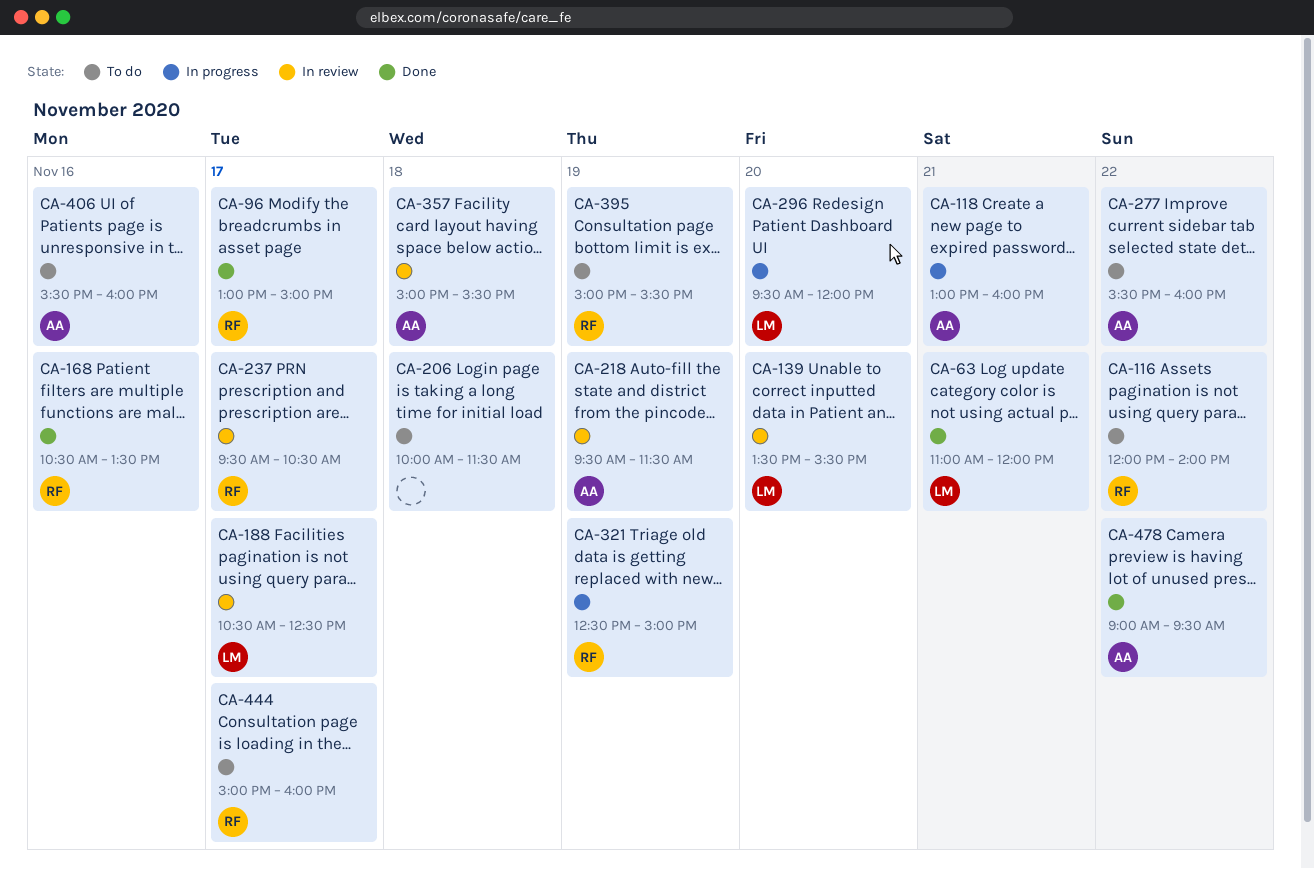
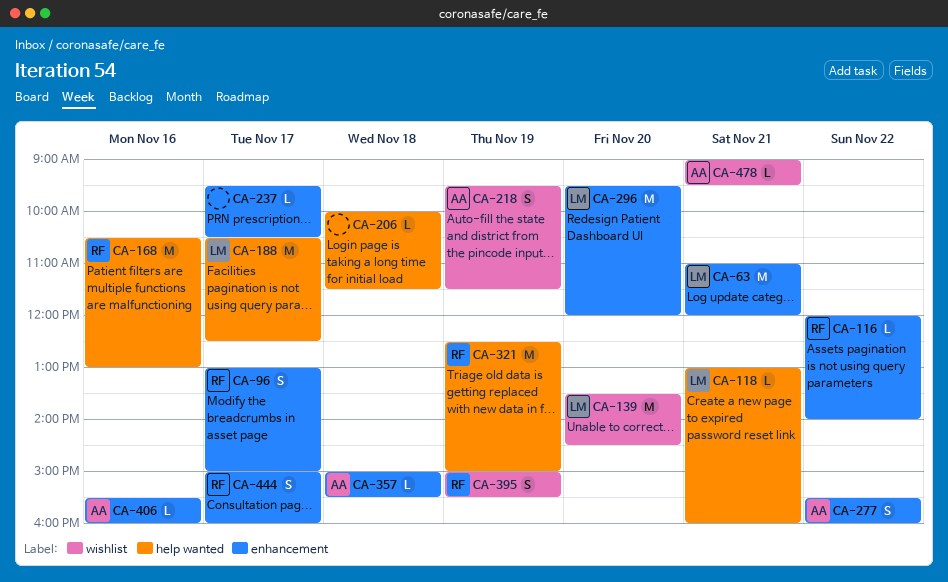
CA-118, owner: AA -> LM
CA-139, ends: 15:30 -> 14:30
CA-168, ends: 13:30 -> 13:00
CA-237, owner: RF -> none
CA-478, day: Nov 22 -> Nov 21

